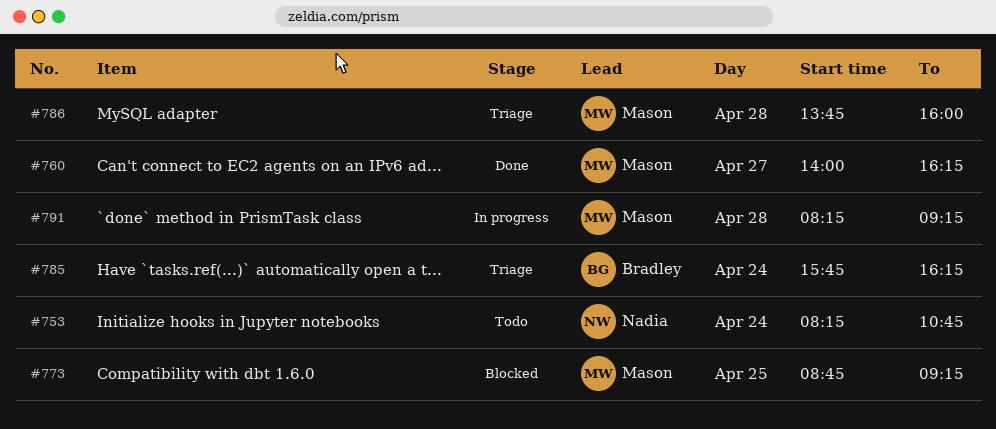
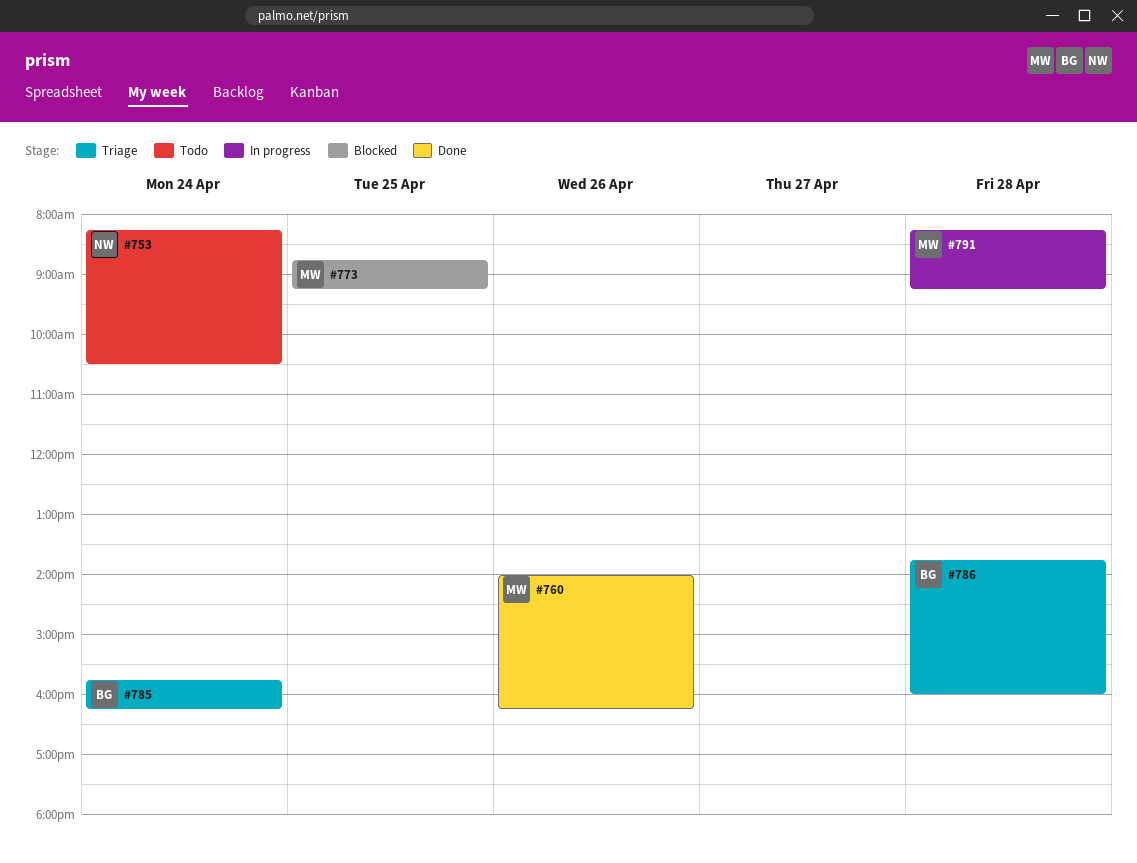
#753, ends: 10:45 -> 10:30
#760, day: Apr 27 -> Apr 26
#786, owner: Mason -> Bradley

